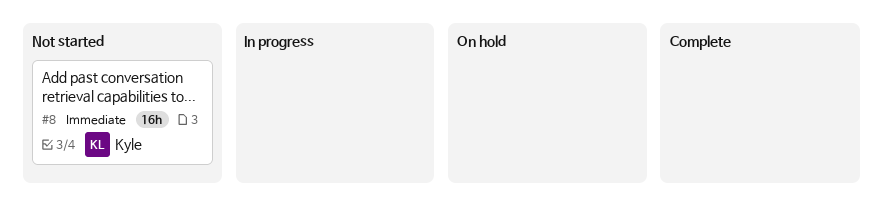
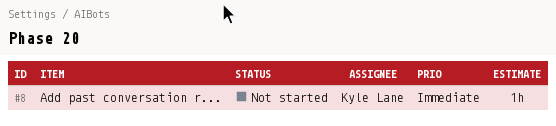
#8, estimate: 16h -> 1h

